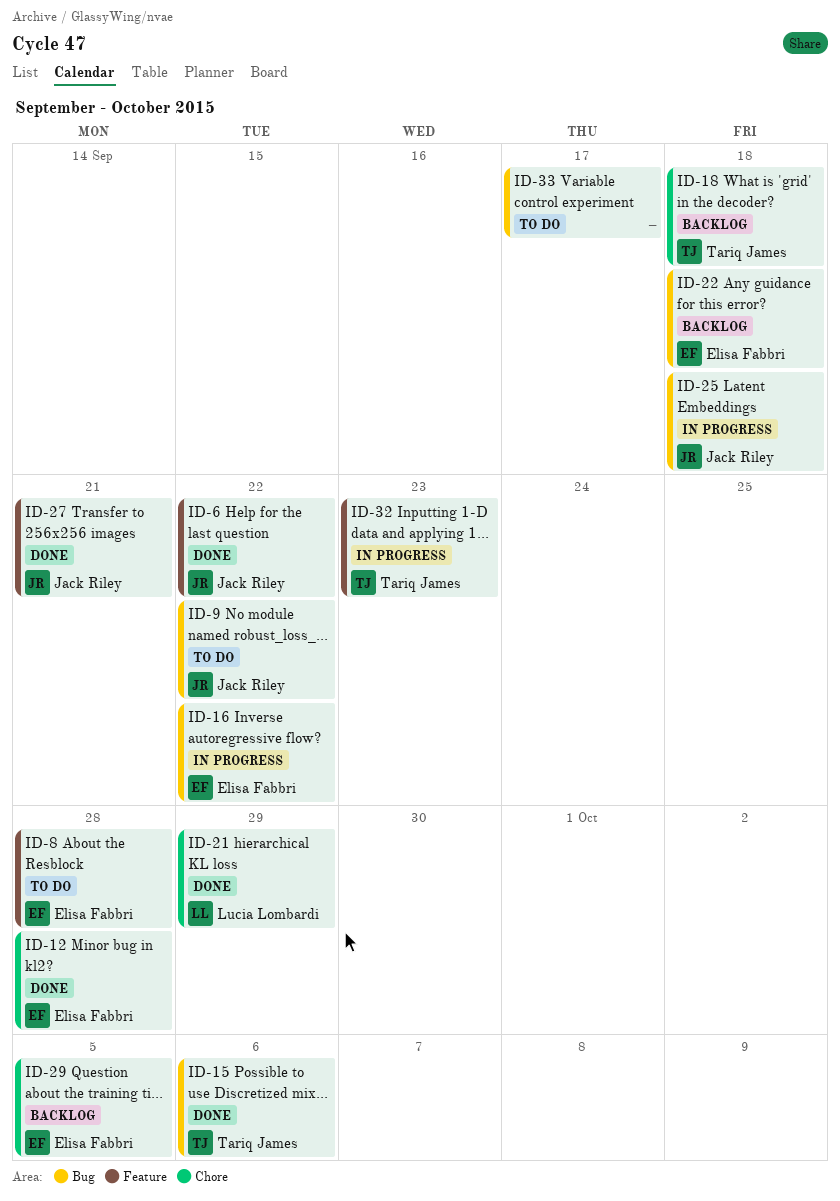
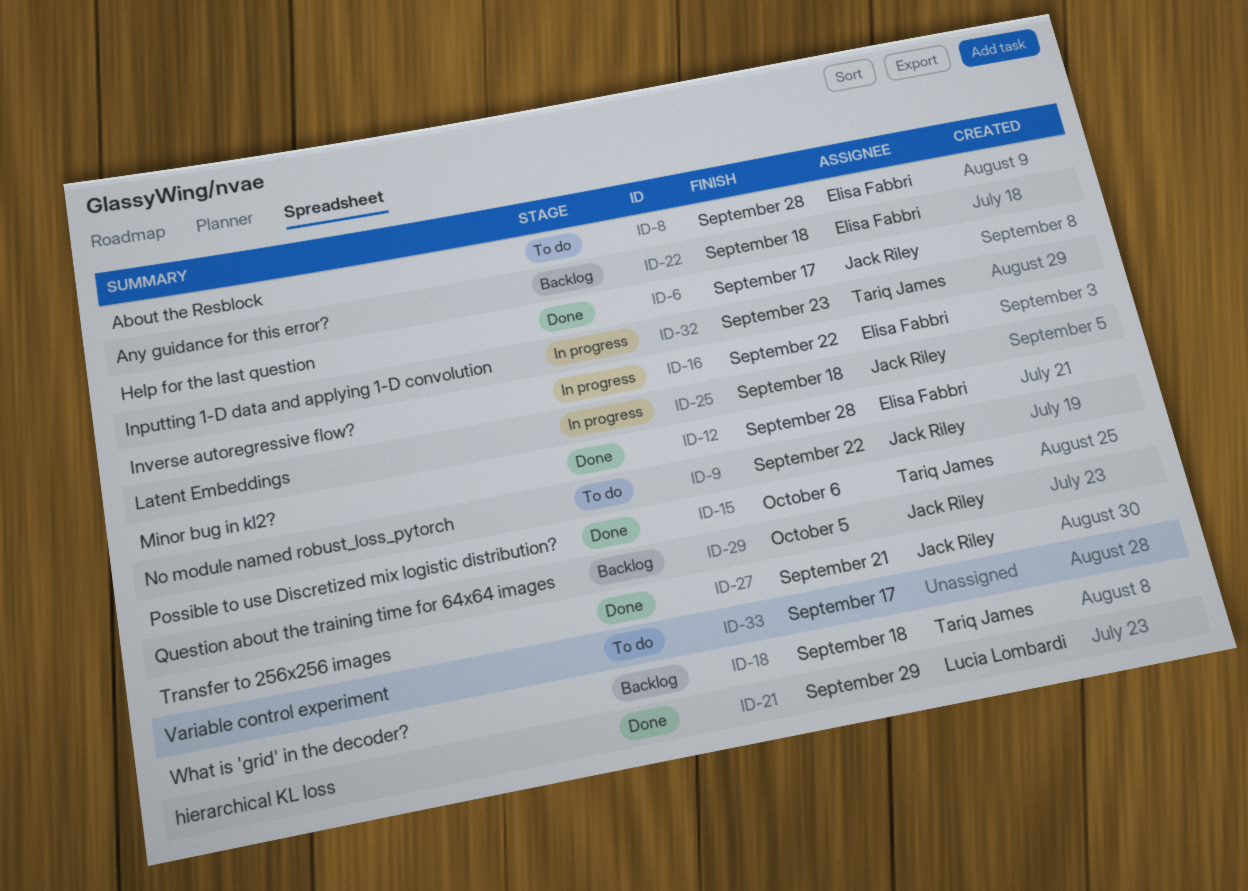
ID-6, due: Sep 22 -> Sep 17
ID-29, owner: Elisa Fabbri -> Jack Riley

